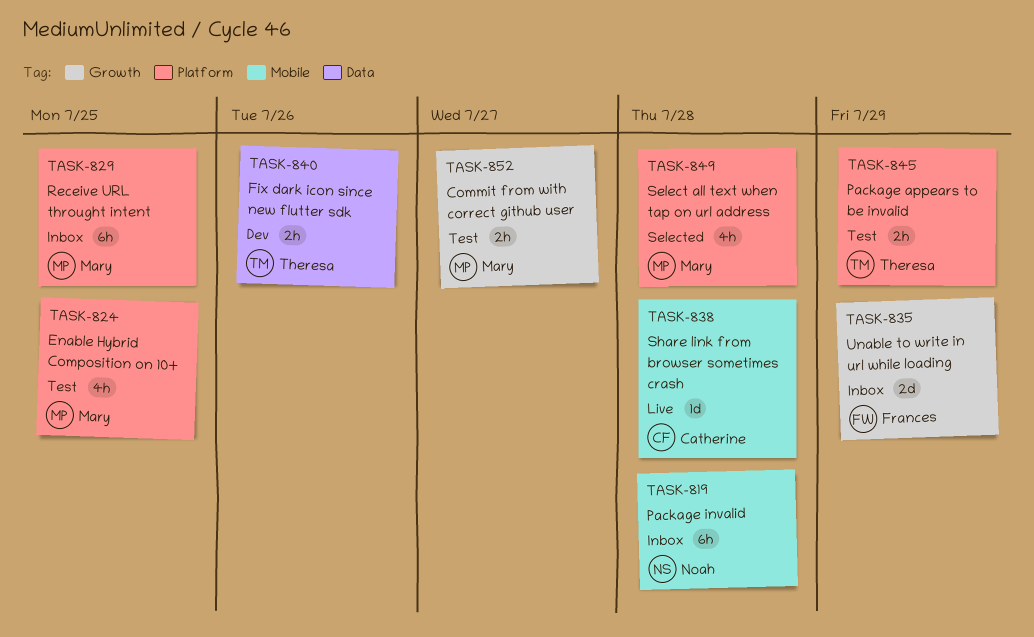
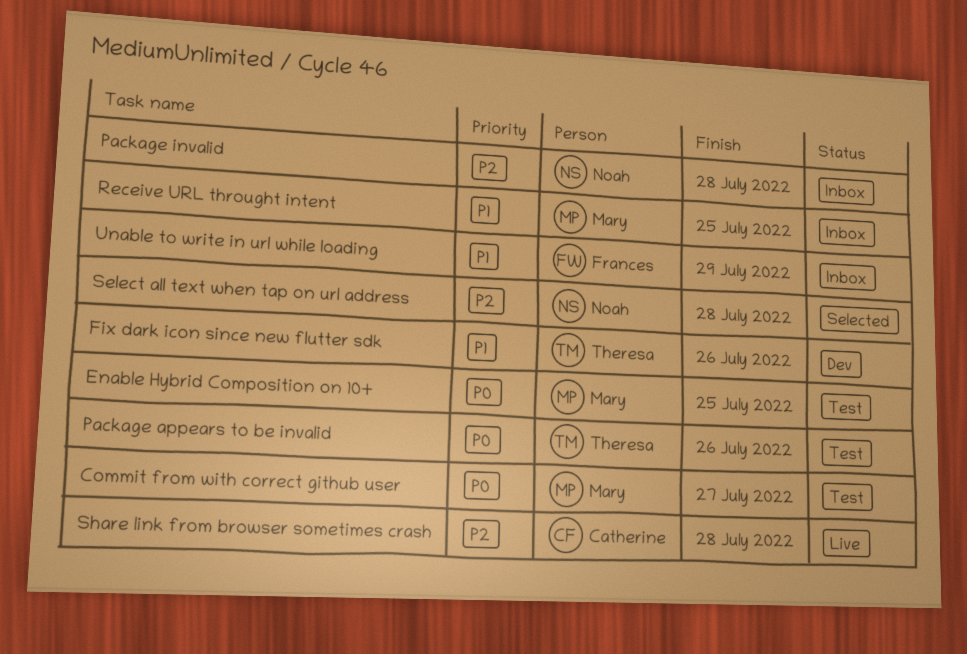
Package appears to be invalid, due: Jul 29 -> Jul 26
Select all text when tap on url address, owner: Mary -> Noah

